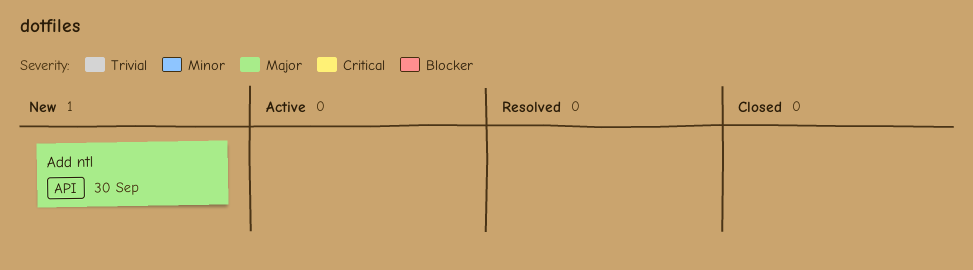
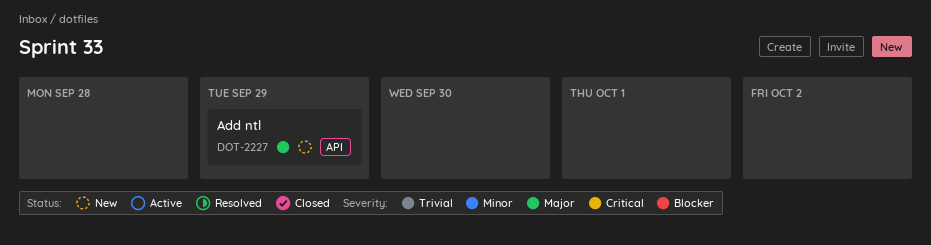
Add ntl, due: Sep 30 -> Sep 29

